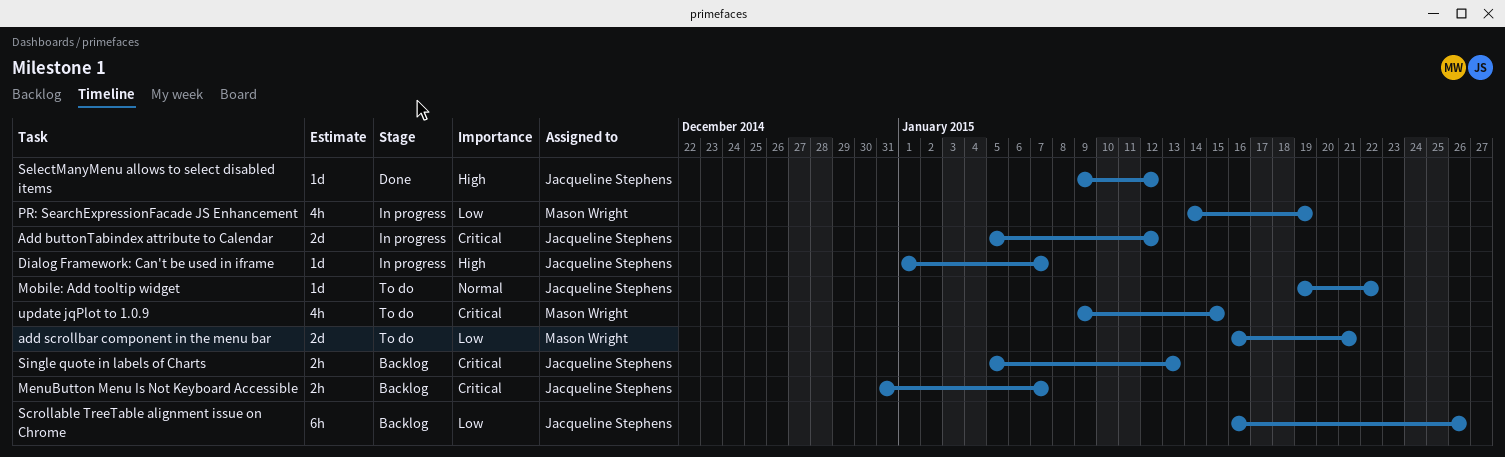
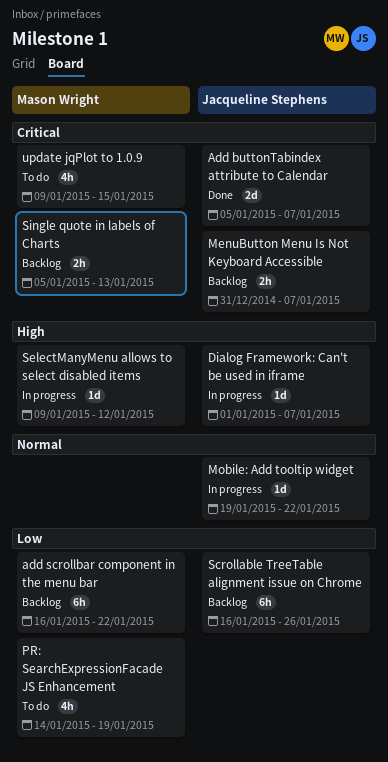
Add buttonTabindex attribute to Calendar, status: In progress -> Done
Add buttonTabindex attribute to Calendar, due: Jan 12 -> Jan 7
add scrollbar component in the menu bar, status: To do -> Backlog
add scrollbar component in the menu bar, estimate: 2d -> 6h
add scrollbar component in the menu bar, due: Jan 21 -> Jan 22
Mobile: Add tooltip widget, status: To do -> In progress
PR: SearchExpressionFacade JS Enhancement, status: In progress -> To do
SelectManyMenu allows to select disabled items, status: Done -> In progress
SelectManyMenu allows to select disabled items, owner: Jacqueline Stephens -> Mason Wright
Single quote in labels of Charts, owner: Jacqueline Stephens -> Mason Wright

